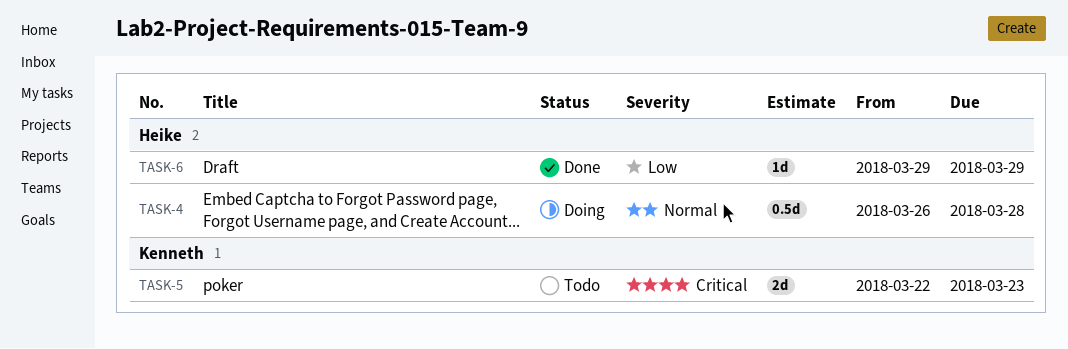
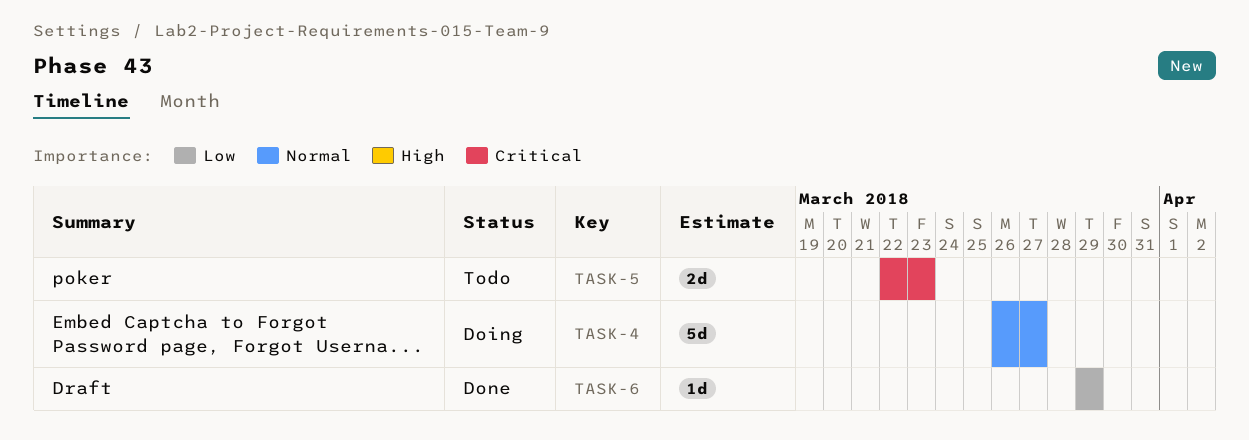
TASK-4, estimate: 0.5d -> 5d
TASK-4, due: Mar 28 -> Mar 27

